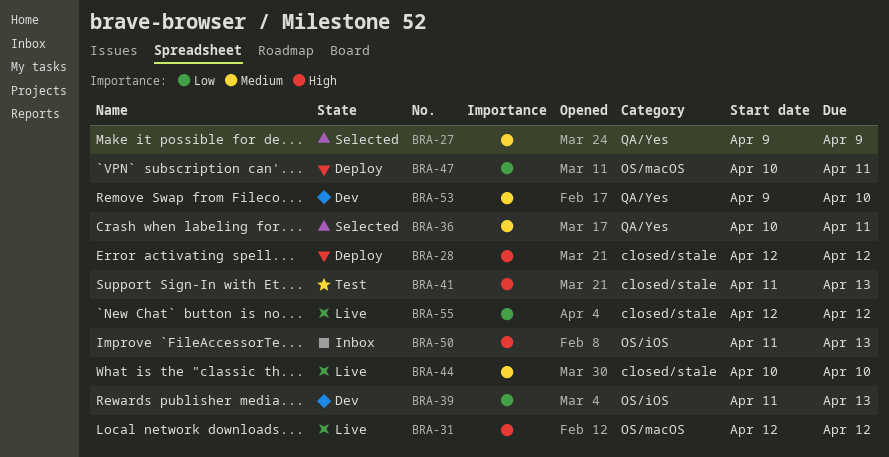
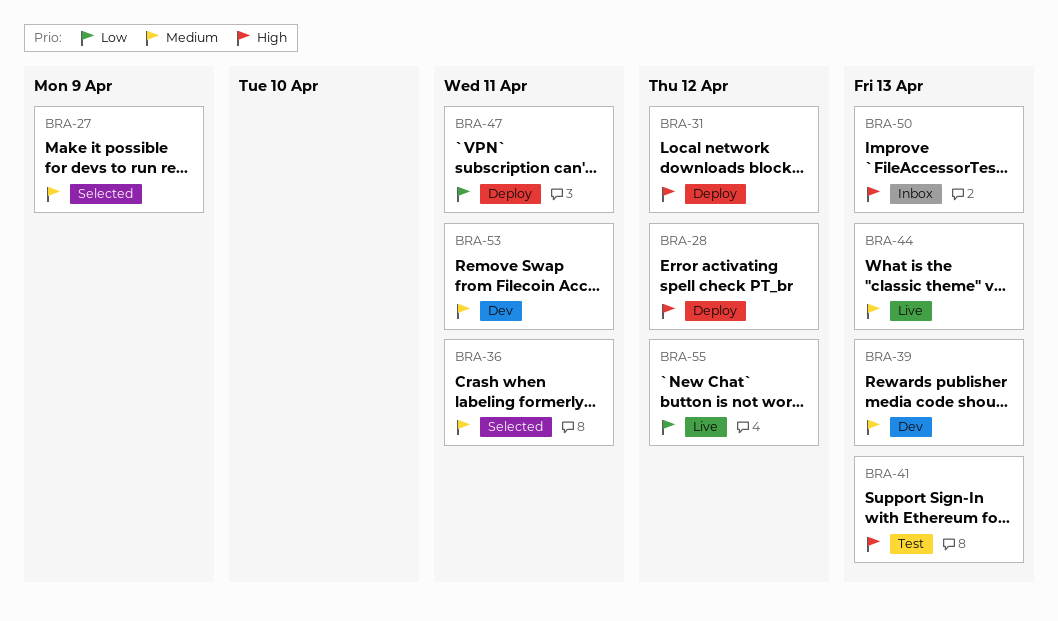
BRA-31, status: Live -> Deploy
BRA-39, priority: Low -> Medium
BRA-44, due: Apr 10 -> Apr 13
BRA-53, due: Apr 10 -> Apr 11

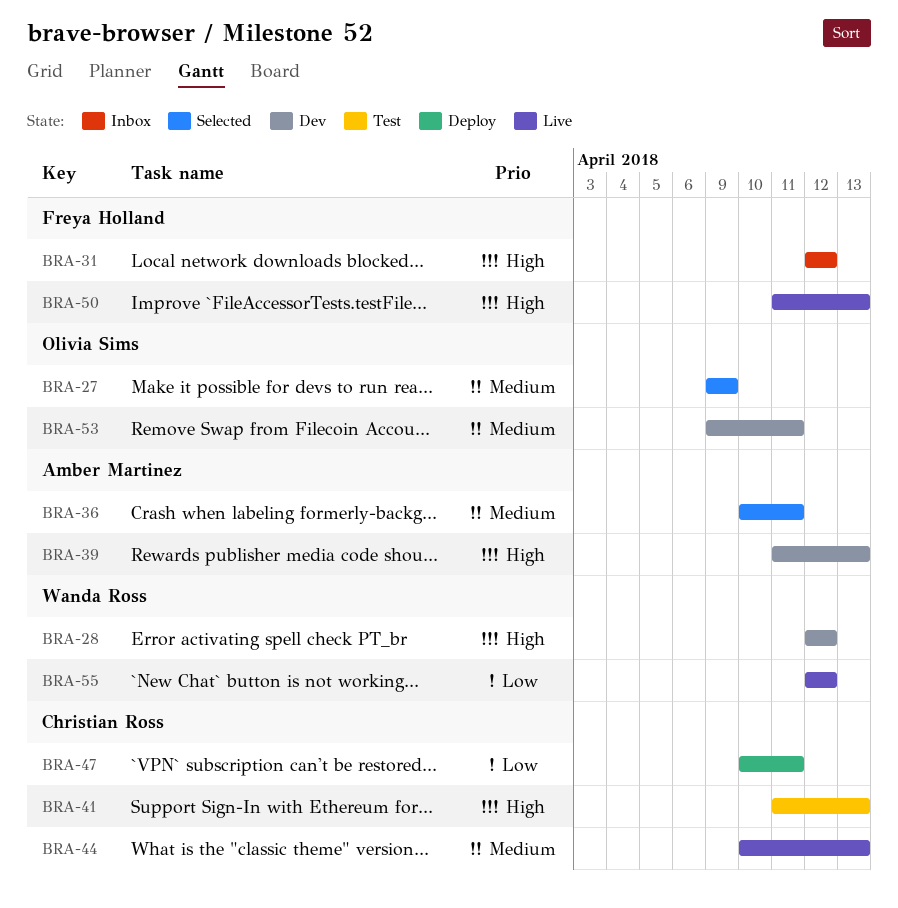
BRA-28, status: Deploy -> Dev
BRA-31, status: Deploy -> Inbox
BRA-39, priority: Medium -> High
BRA-50, status: Inbox -> Live

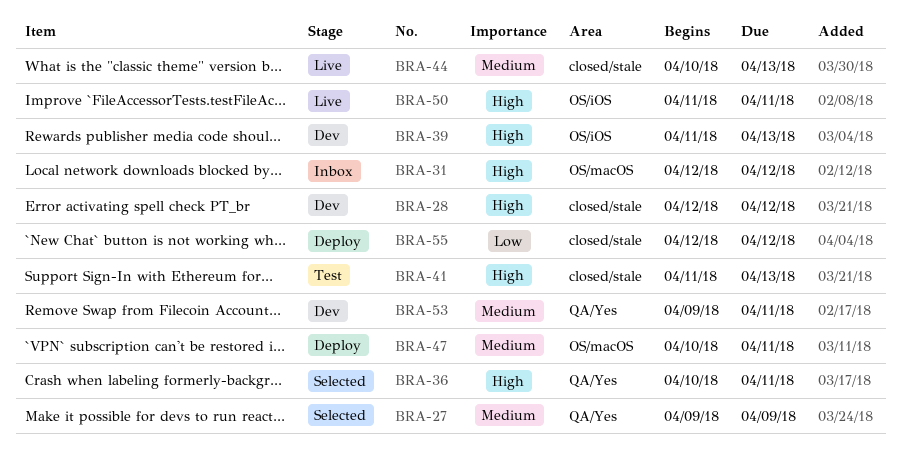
BRA-36, priority: Medium -> High
BRA-47, priority: Low -> Medium
BRA-50, due: Apr 13 -> Apr 11
BRA-55, status: Live -> Deploy

